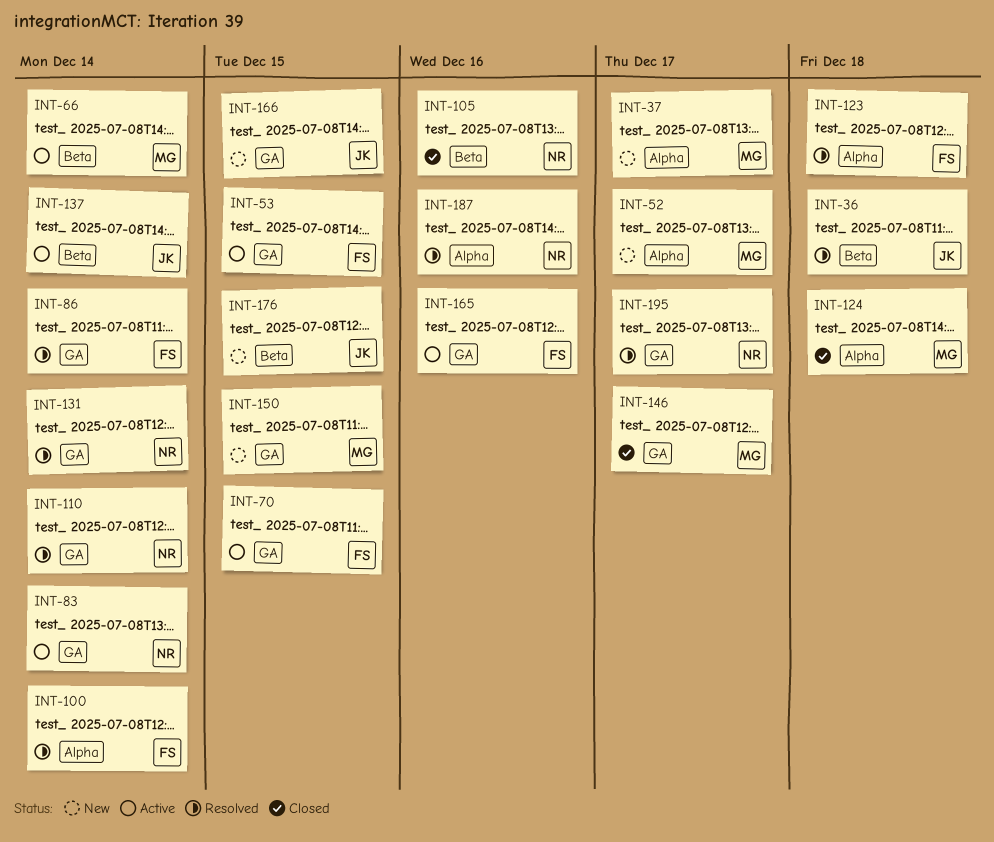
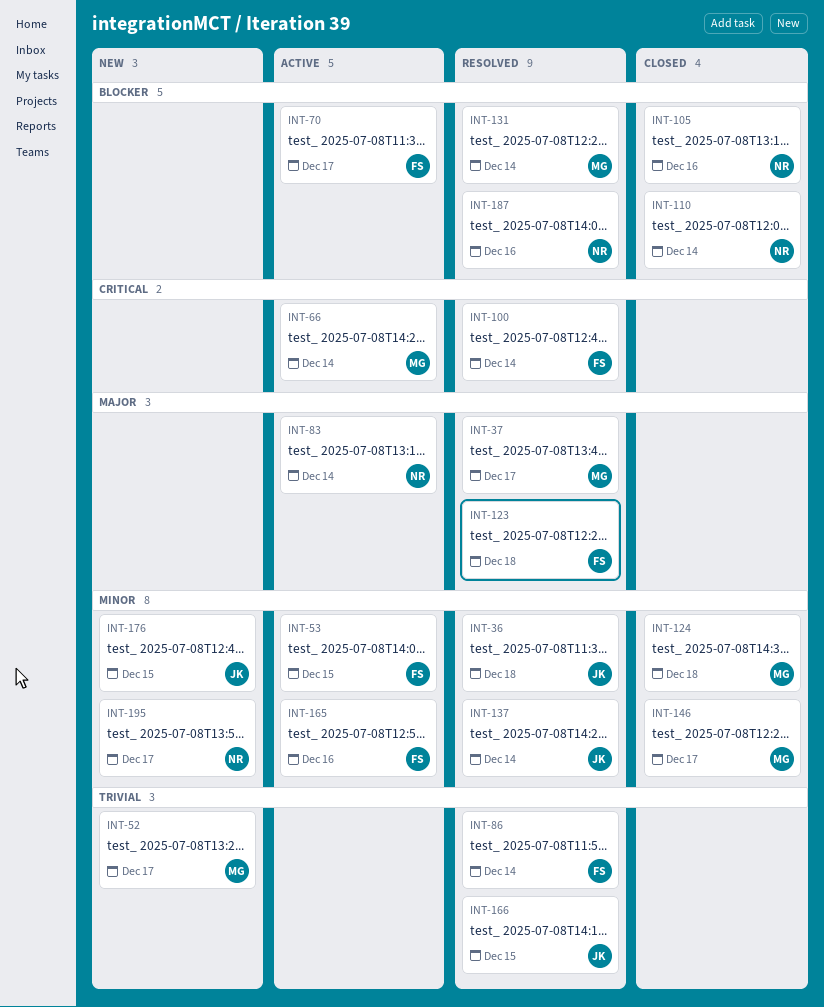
INT-37, status: New -> Resolved
INT-70, due: Dec 15 -> Dec 17
INT-110, status: Resolved -> Closed
INT-131, owner: NR -> MG
INT-137, status: Active -> Resolved
INT-150: present -> none
INT-166, status: New -> Resolved
INT-195, status: Resolved -> New

